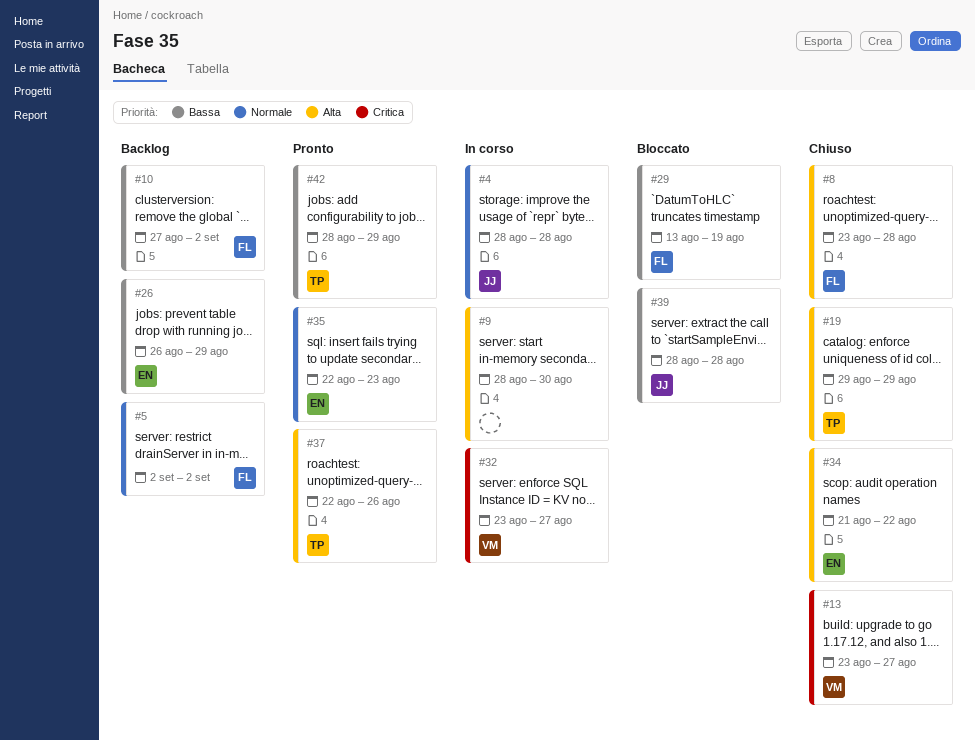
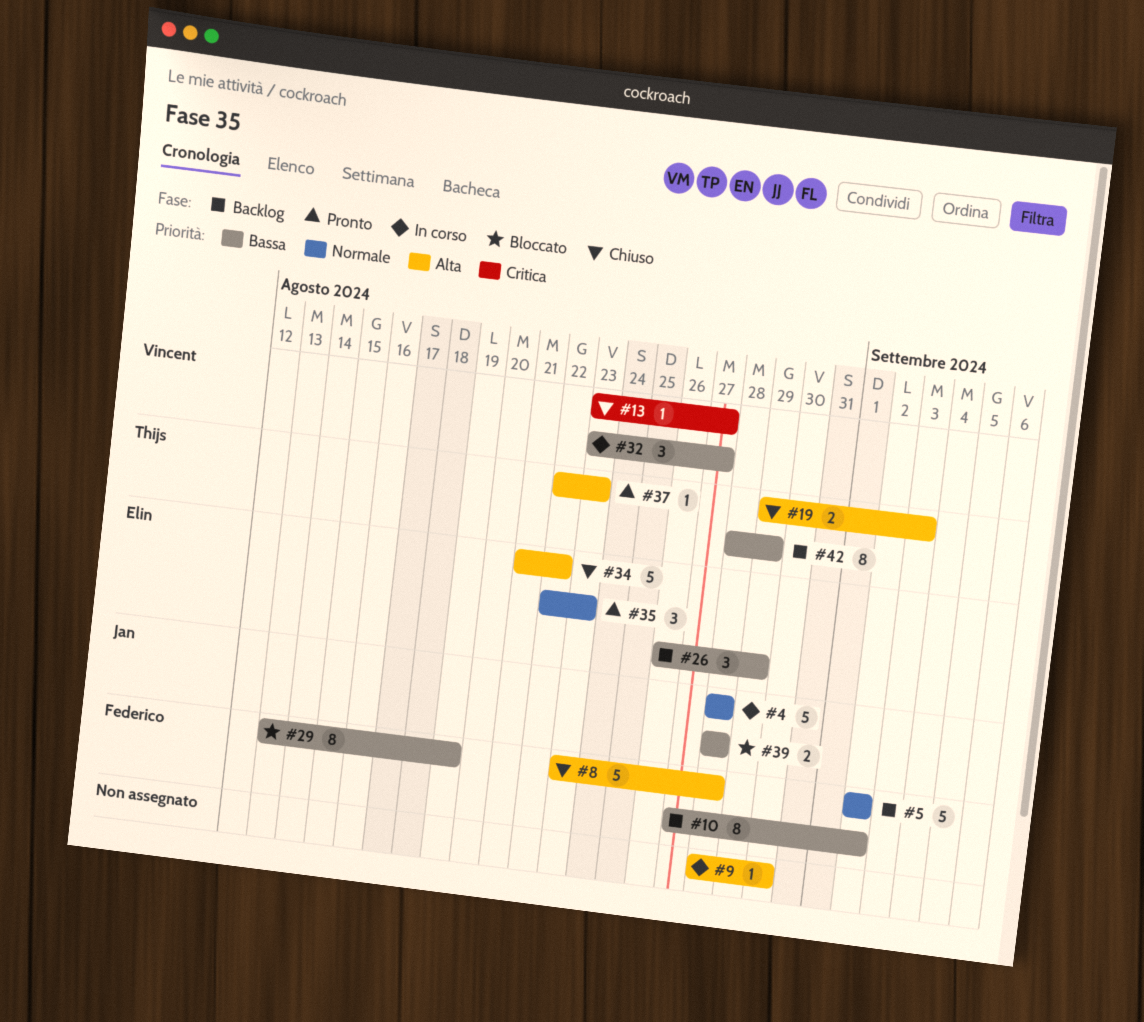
#19, due: Aug 29 -> Sep 3
#32, priority: Critica -> Bassa
#37, due: Aug 26 -> Aug 23
#42, status: Pronto -> Backlog

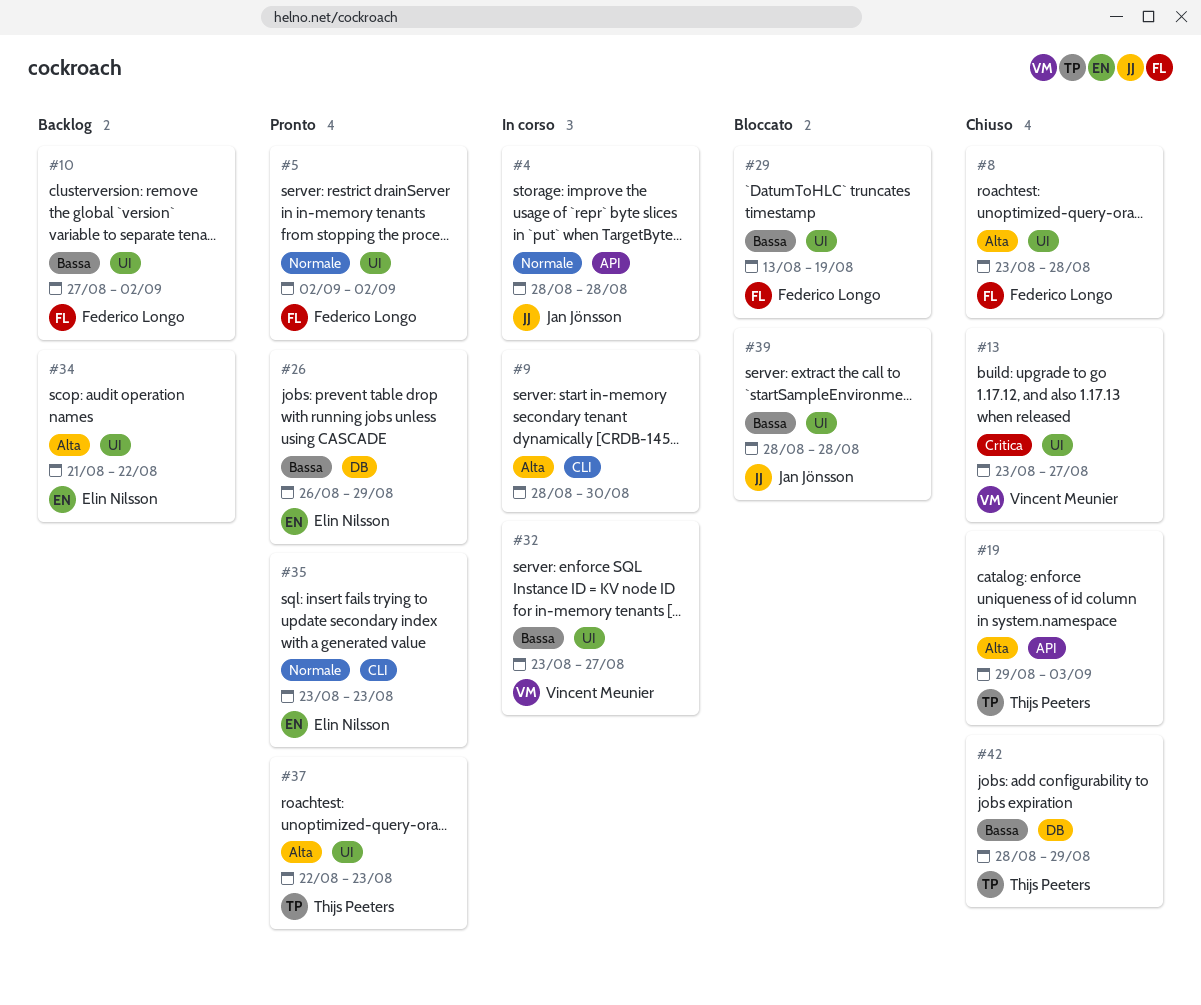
#5, status: Backlog -> Pronto
#26, status: Backlog -> Pronto
#34, status: Chiuso -> Backlog
#35, start: Aug 22 -> Aug 23
#42, status: Backlog -> Chiuso

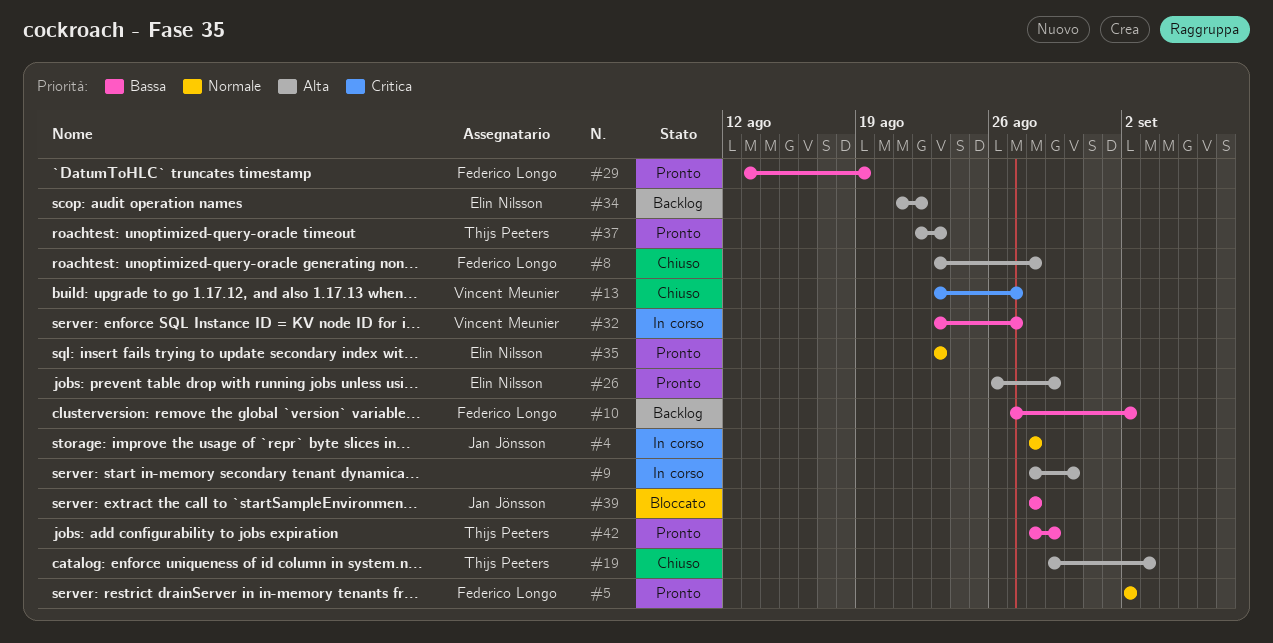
#26, priority: Bassa -> Alta
#29, status: Bloccato -> Pronto
#42, status: Chiuso -> Pronto

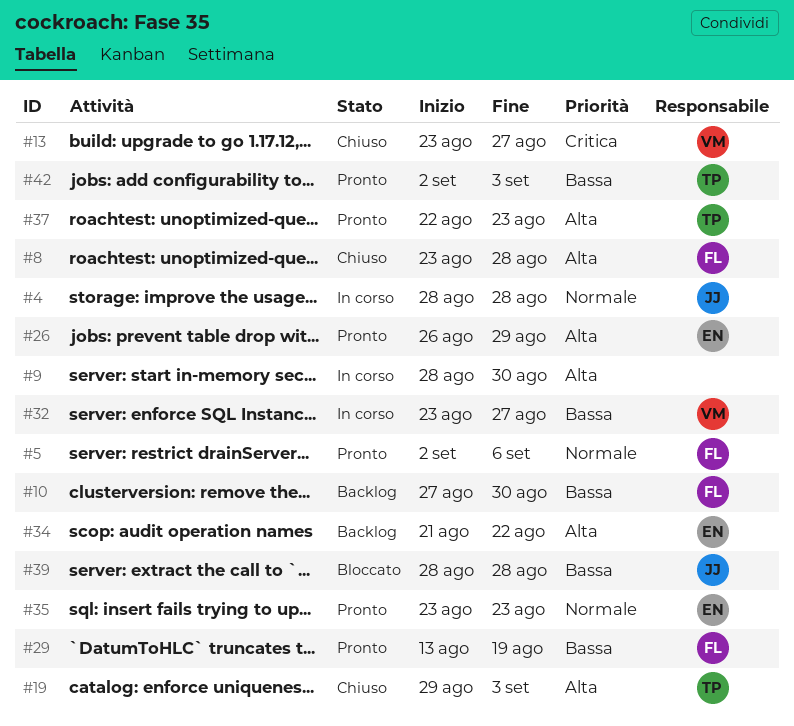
#5, due: Sep 2 -> Sep 6
#10, due: Sep 2 -> Aug 30
#42, start: Aug 28 -> Sep 2
#42, due: Aug 29 -> Sep 3

